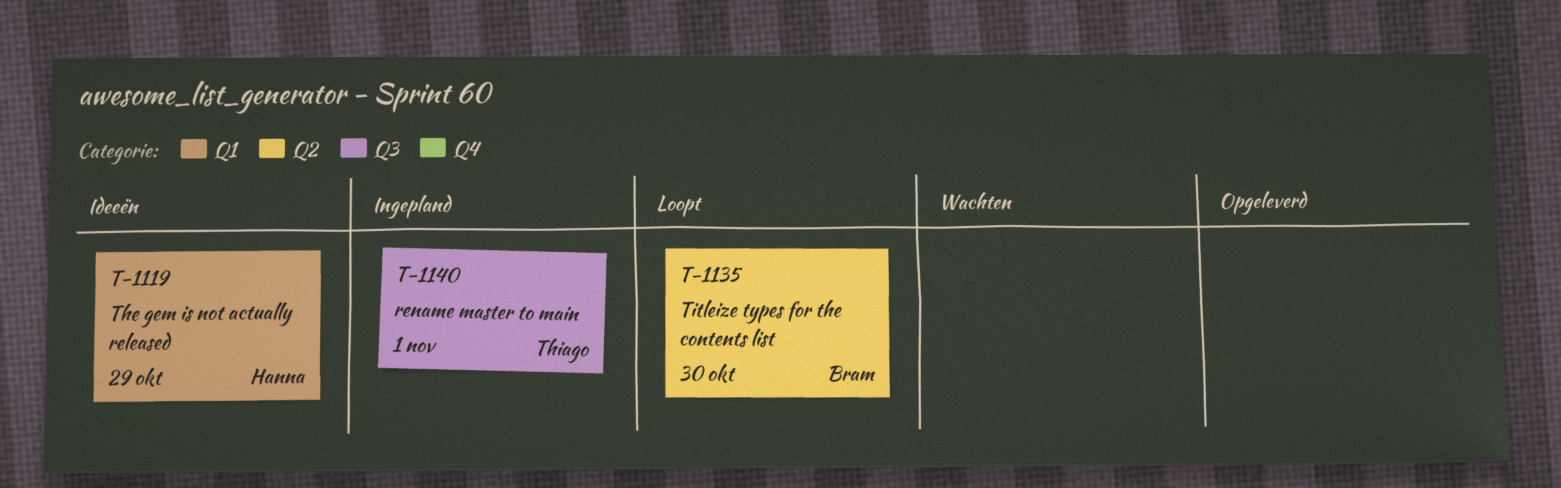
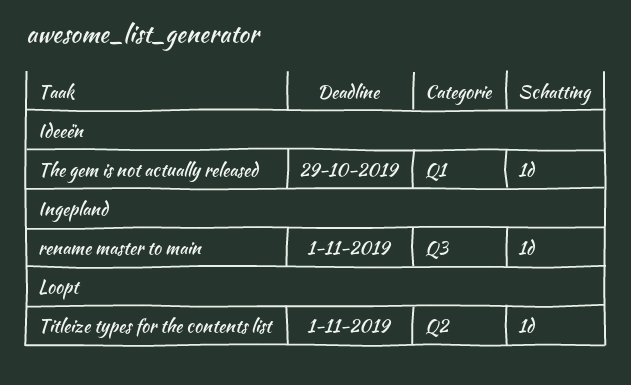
Titleize types for the contents list, due: Oct 30 -> Nov 1

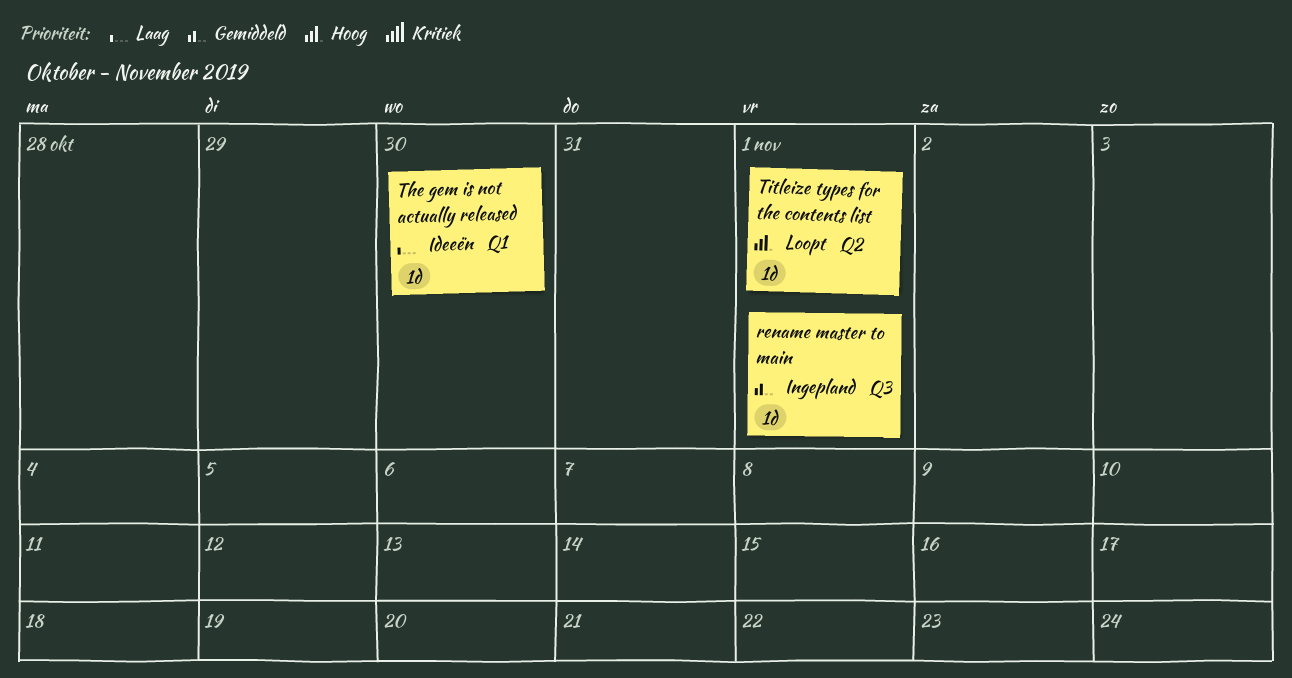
The gem is not actually released, due: Oct 29 -> Oct 30

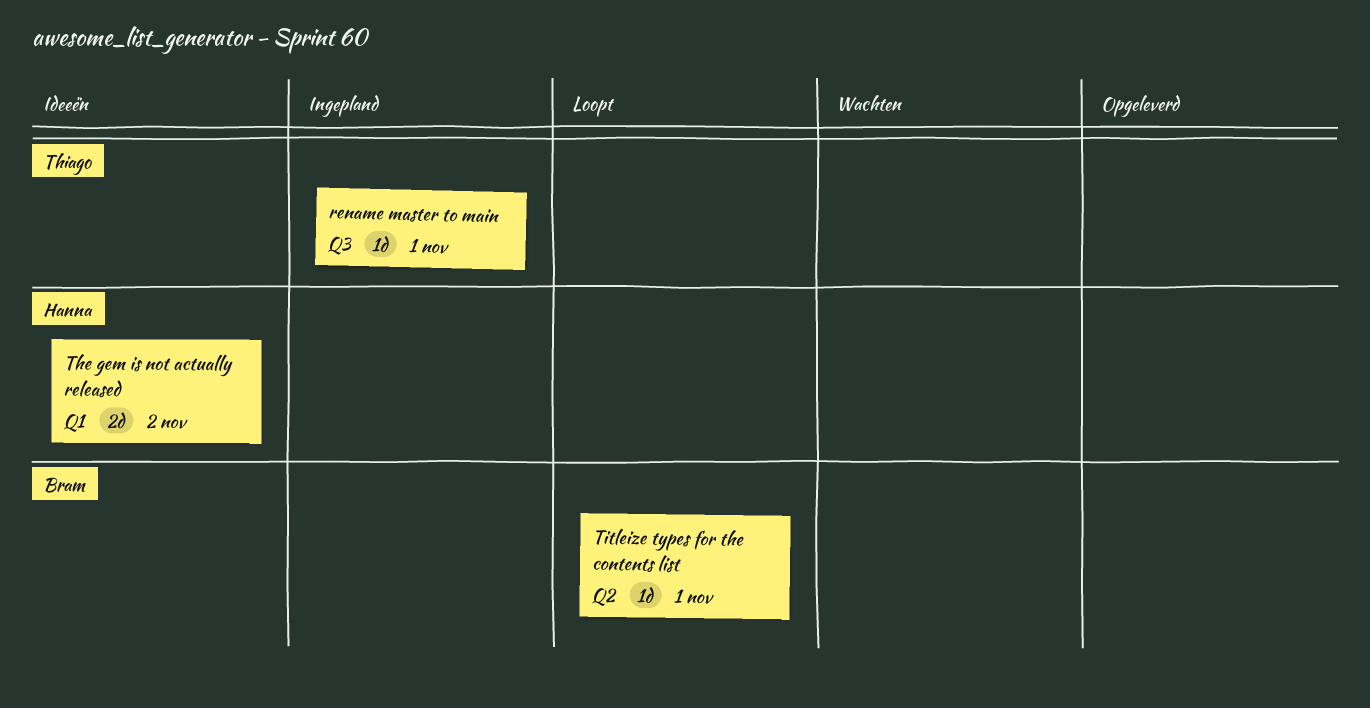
The gem is not actually released, estimate: 1d -> 2d
The gem is not actually released, due: Oct 30 -> Nov 2

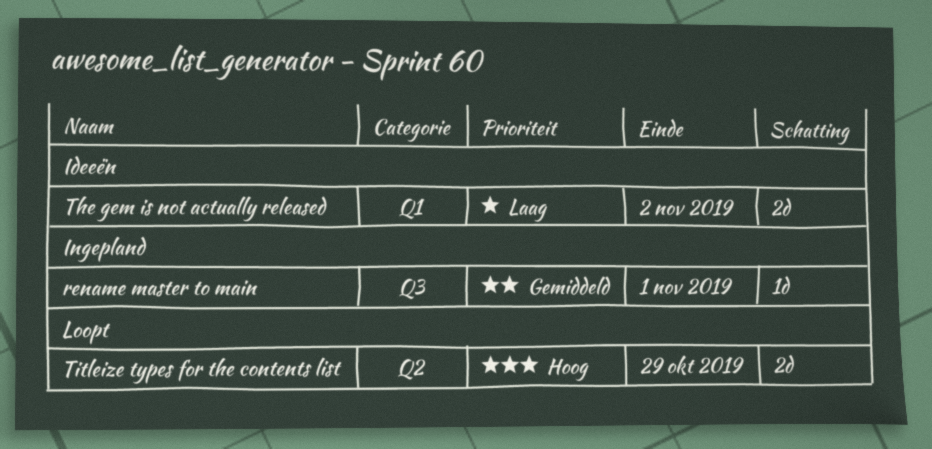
Titleize types for the contents list, estimate: 1d -> 2d
Titleize types for the contents list, due: Nov 1 -> Oct 29

